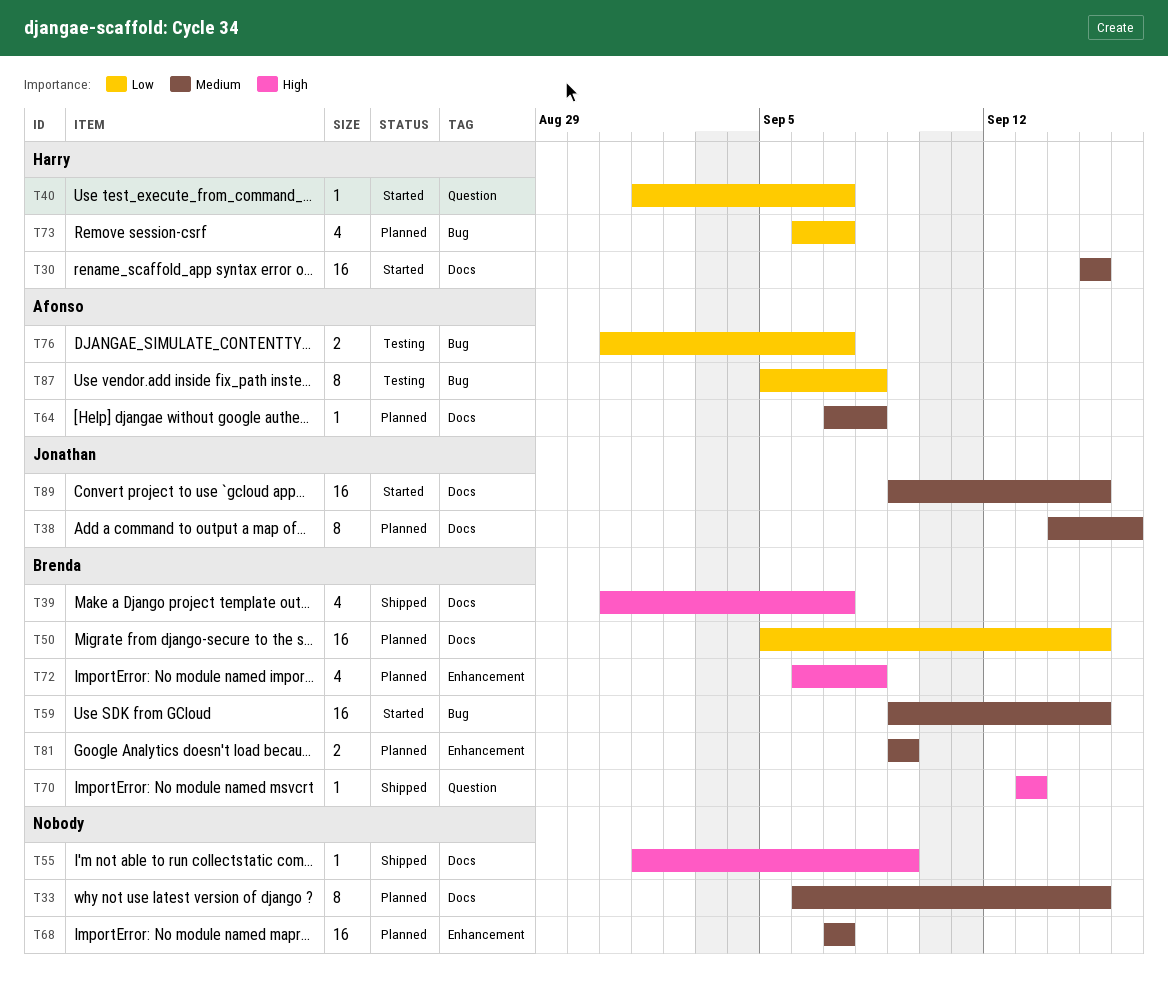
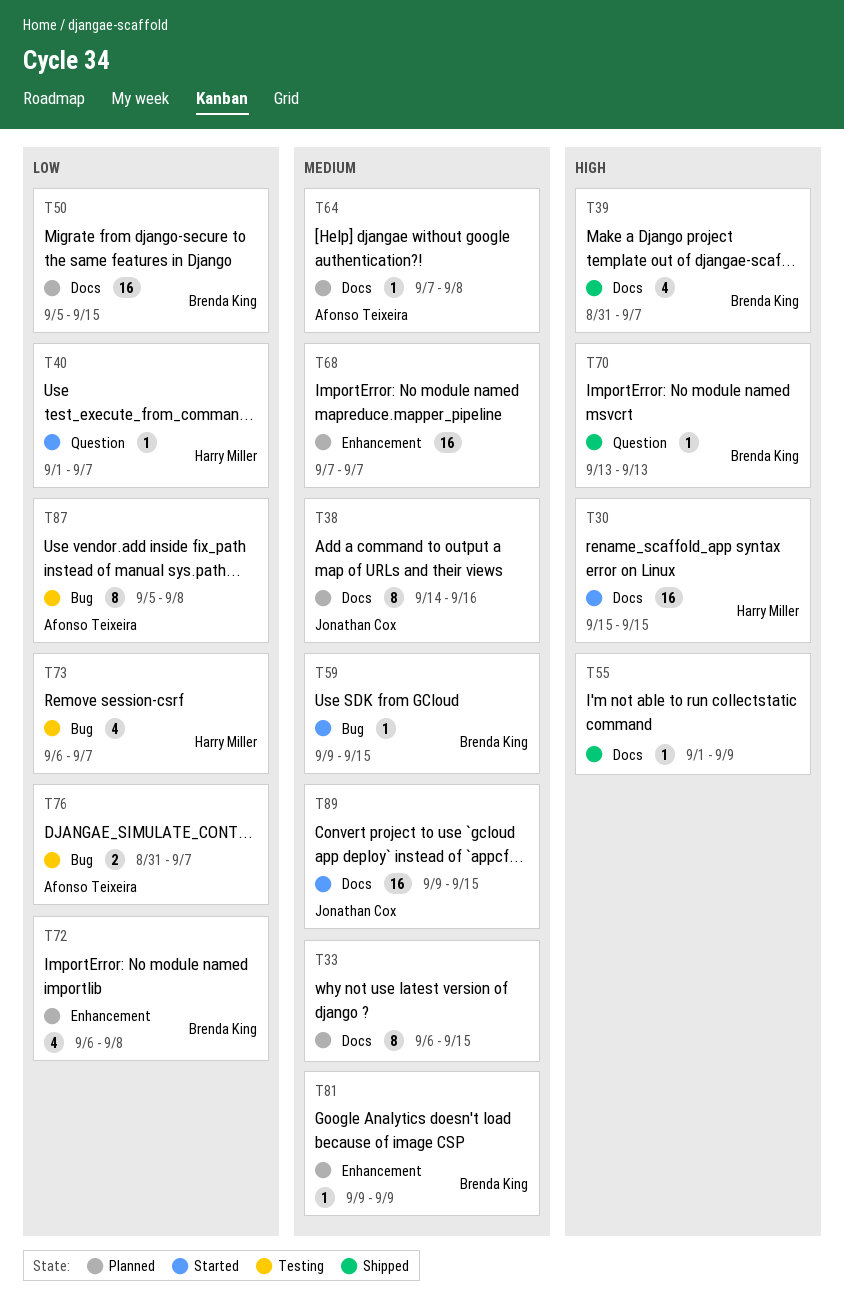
T30, priority: Medium -> High
T59, estimate: 16 -> 1
T72, priority: High -> Low
T73, status: Planned -> Testing
T81, estimate: 2 -> 1

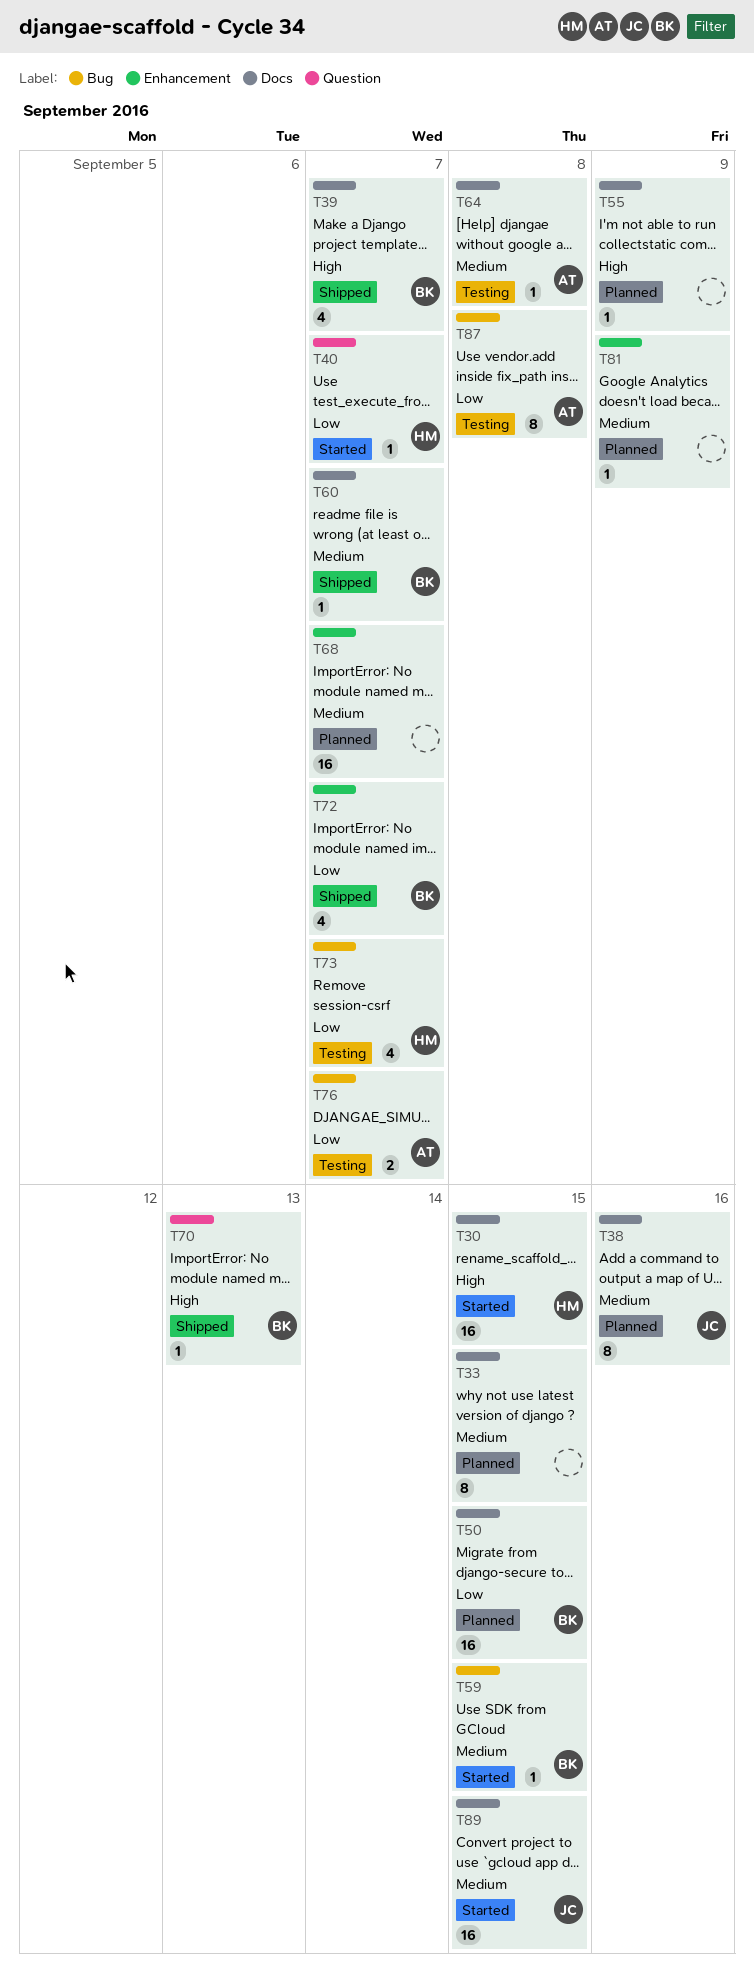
T55, status: Shipped -> Planned
T60: none -> present
T64, status: Planned -> Testing
T72, status: Planned -> Shipped
T72, due: Sep 8 -> Sep 7
T81, owner: Brenda King -> none

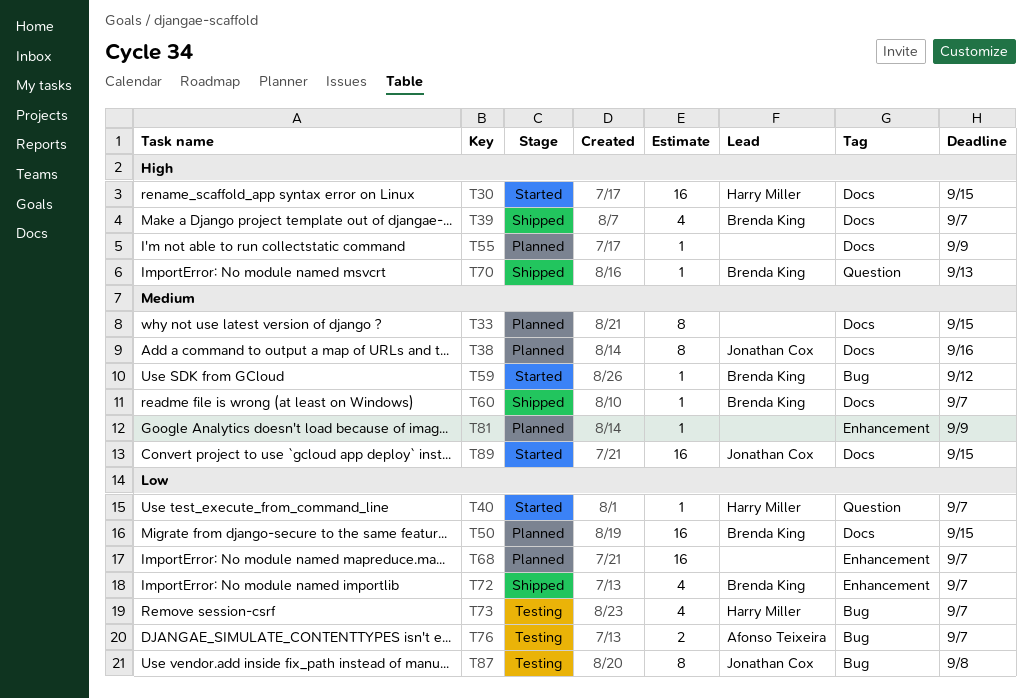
T59, due: Sep 15 -> Sep 12
T64: present -> none
T68, priority: Medium -> Low
T87, owner: Afonso Teixeira -> Jonathan Cox

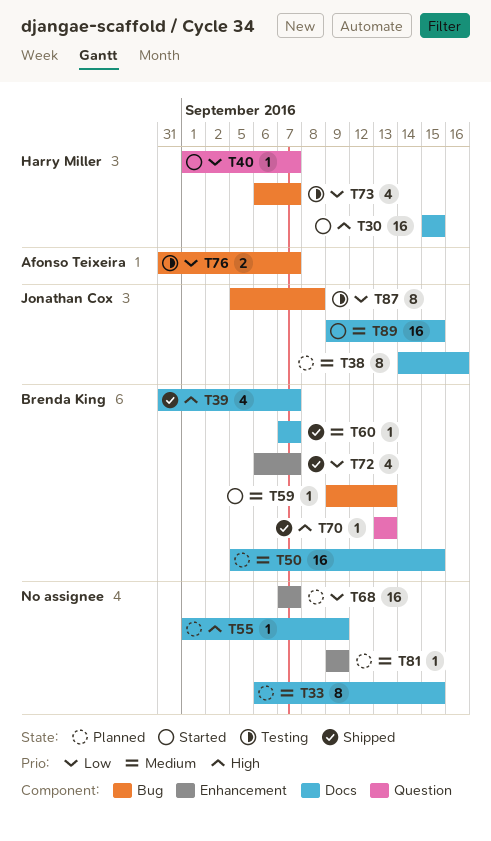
T50, priority: Low -> Medium
T59, due: Sep 12 -> Sep 13

